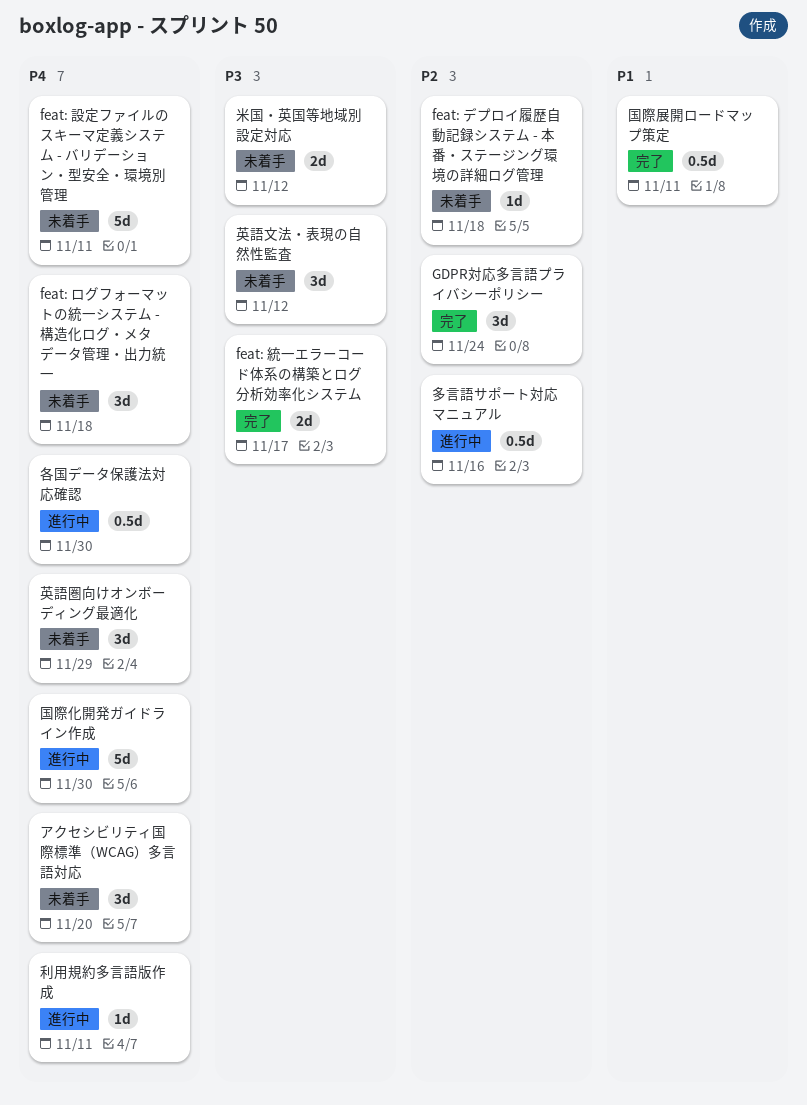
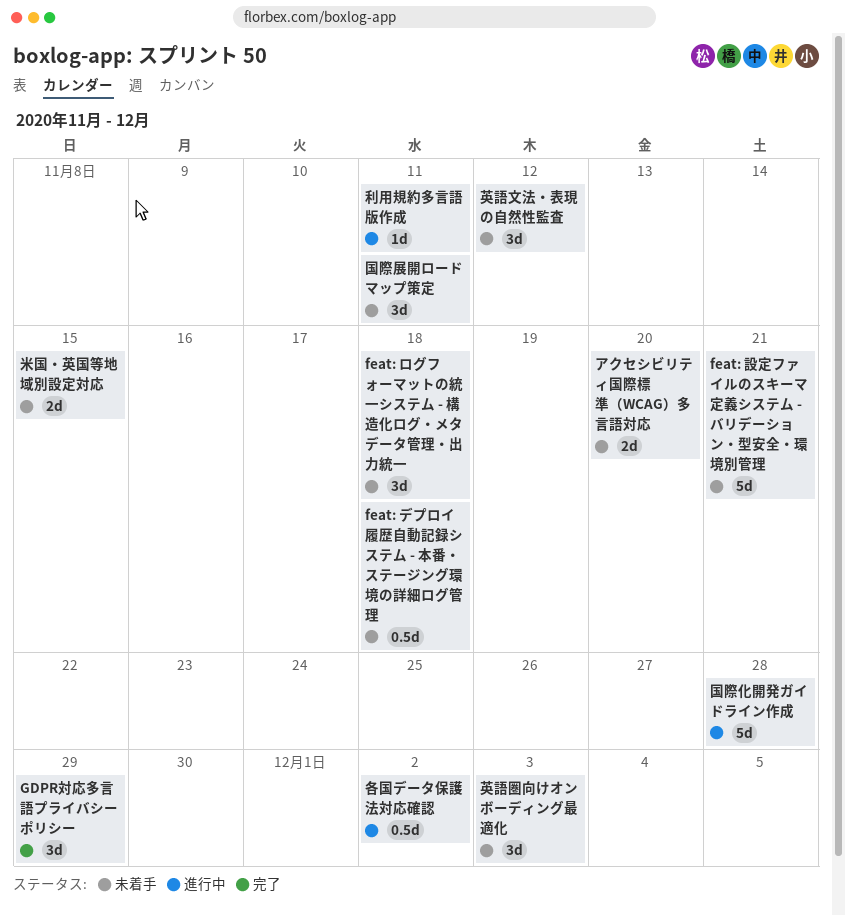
feat: デプロイ履歴自動記録システム - 本番・ステージング環境の詳細ログ管理, estimate: 1d -> 0.5d
feat: 統一エラーコード体系の構築とログ分析効率化システム: present -> none
feat: 設定ファイルのスキーマ定義システム - バリデーション・型安全・環境別管理, due: Nov 11 -> Nov 21
GDPR対応多言語プライバシーポリシー, due: Nov 24 -> Nov 29
アクセシビリティ国際標準（WCAG）多言語対応, estimate: 3d -> 2d
各国データ保護法対応確認, due: Nov 30 -> Dec 2
国際化開発ガイドライン作成, due: Nov 30 -> Nov 28
国際展開ロードマップ策定, status: 完了 -> 未着手
国際展開ロードマップ策定, estimate: 0.5d -> 3d
多言語サポート対応マニュアル: present -> none
米国・英国等地域別設定対応, due: Nov 12 -> Nov 15
英語圏向けオンボーディング最適化, due: Nov 29 -> Dec 3

